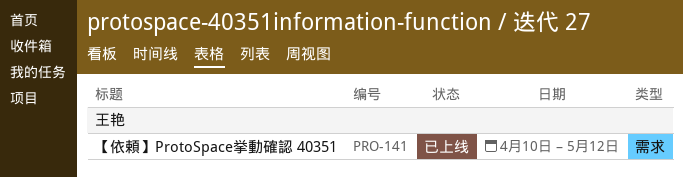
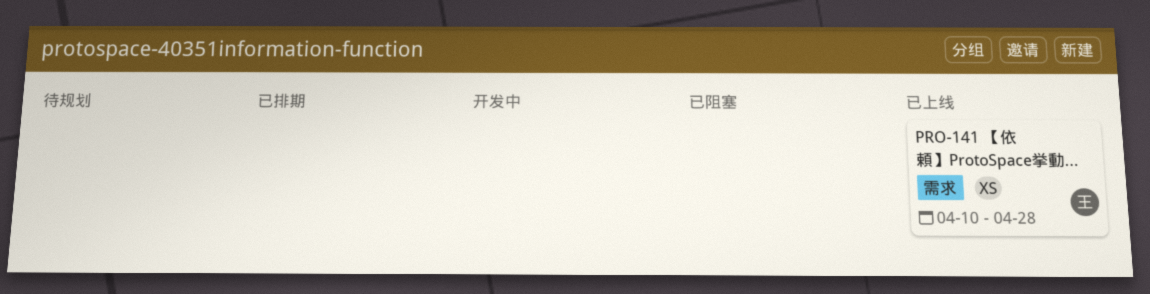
PRO-141, due: May 12 -> Apr 28

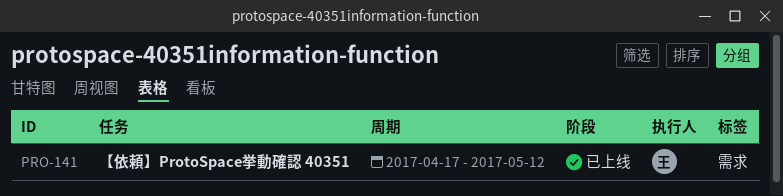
PRO-141, start: Apr 10 -> Apr 17
PRO-141, due: Apr 28 -> May 12

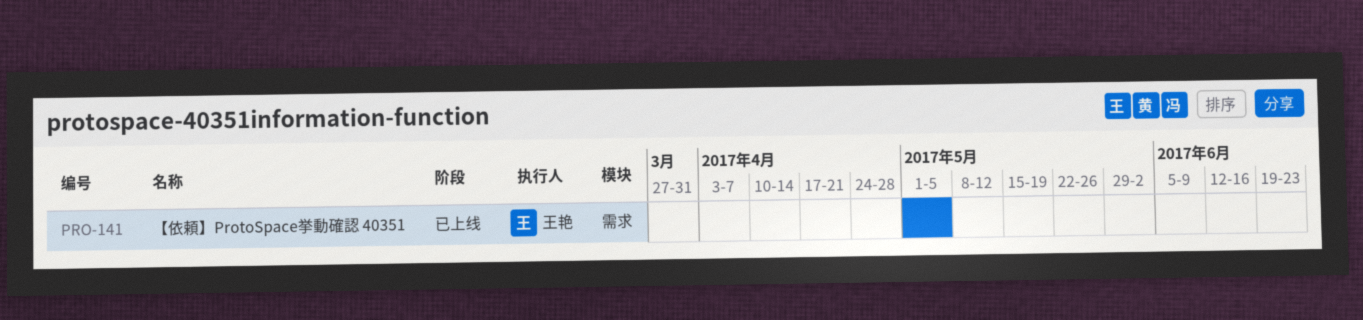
PRO-141, start: Apr 17 -> May 1
PRO-141, due: May 12 -> May 5

